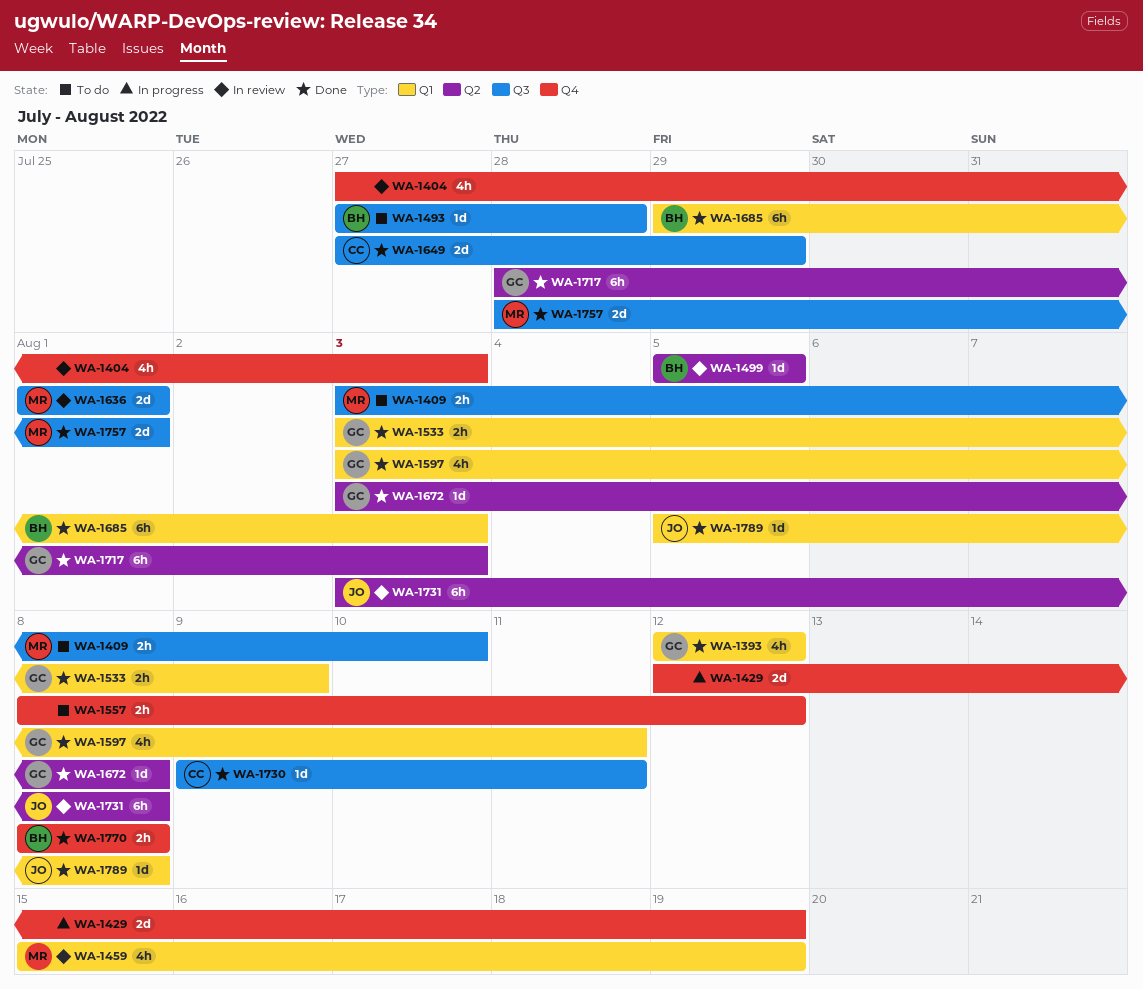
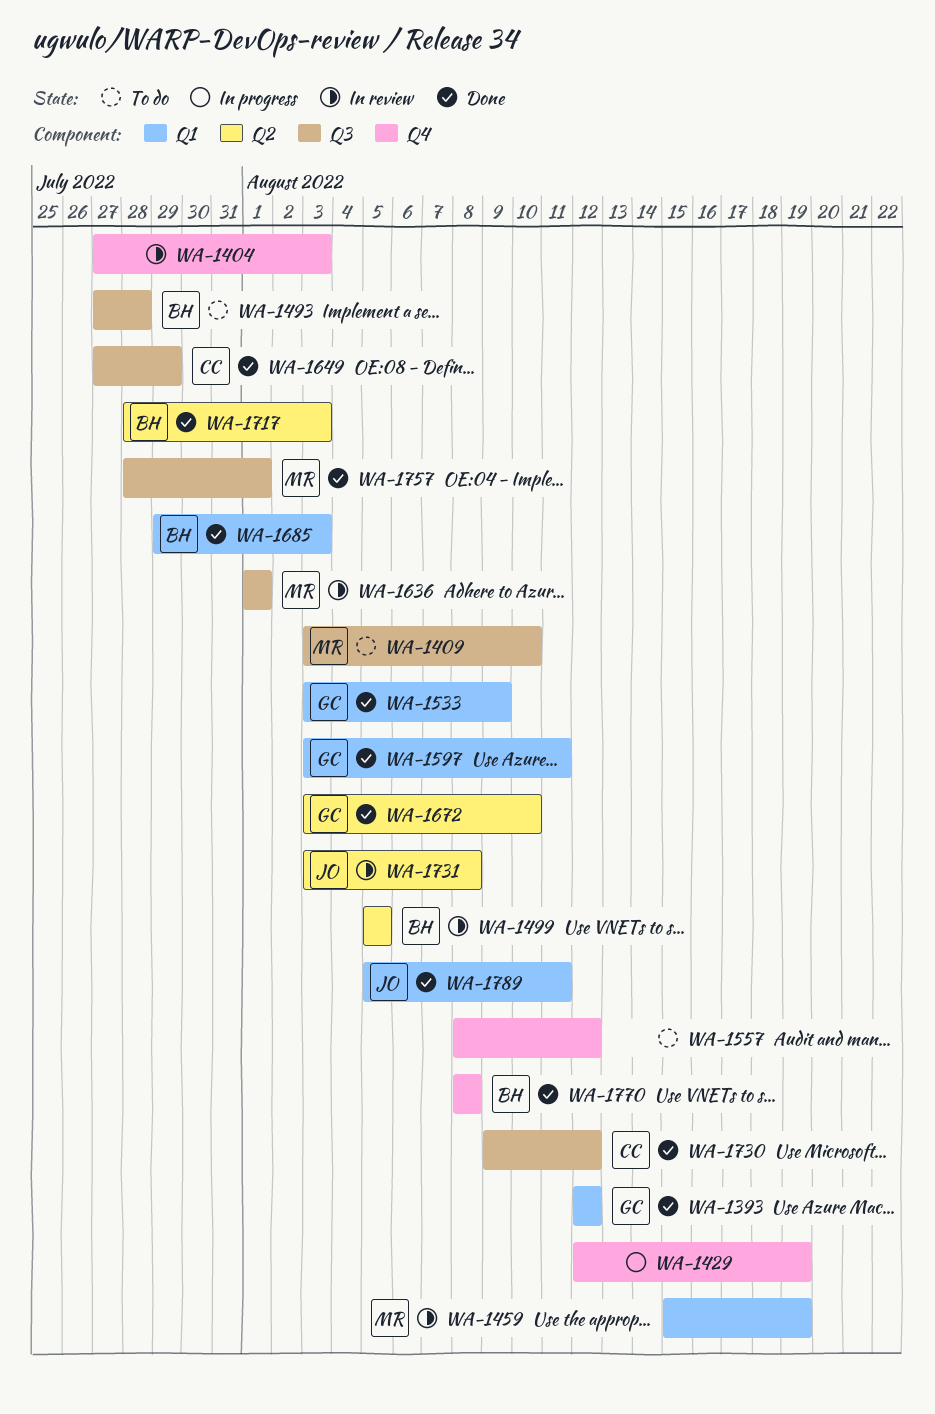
WA-1672, due: Aug 8 -> Aug 10
WA-1717, owner: GC -> BH
WA-1730, due: Aug 11 -> Aug 12
WA-1789, due: Aug 8 -> Aug 11

